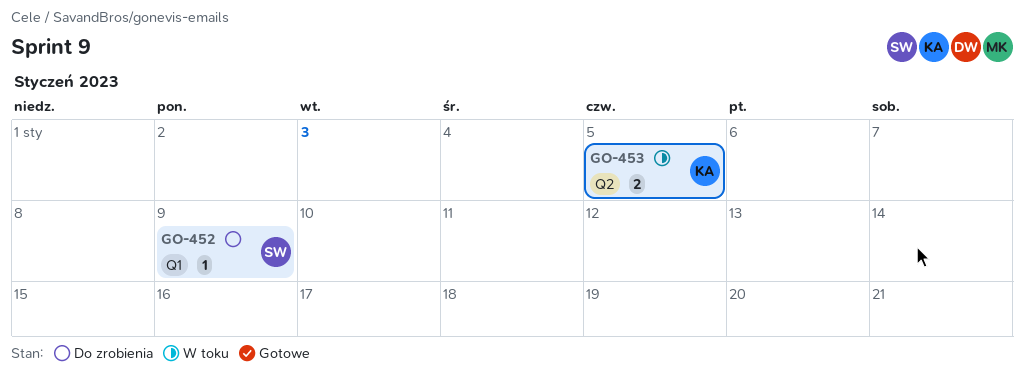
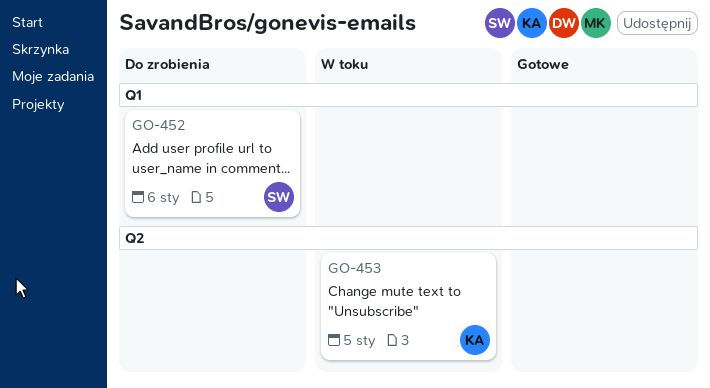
GO-452, due: Jan 9 -> Jan 6

